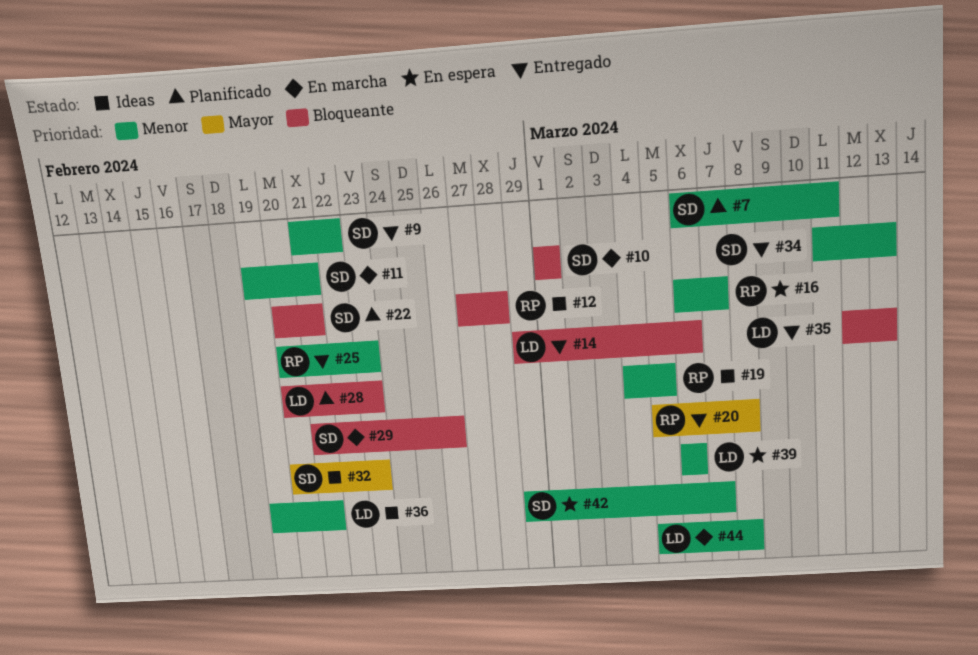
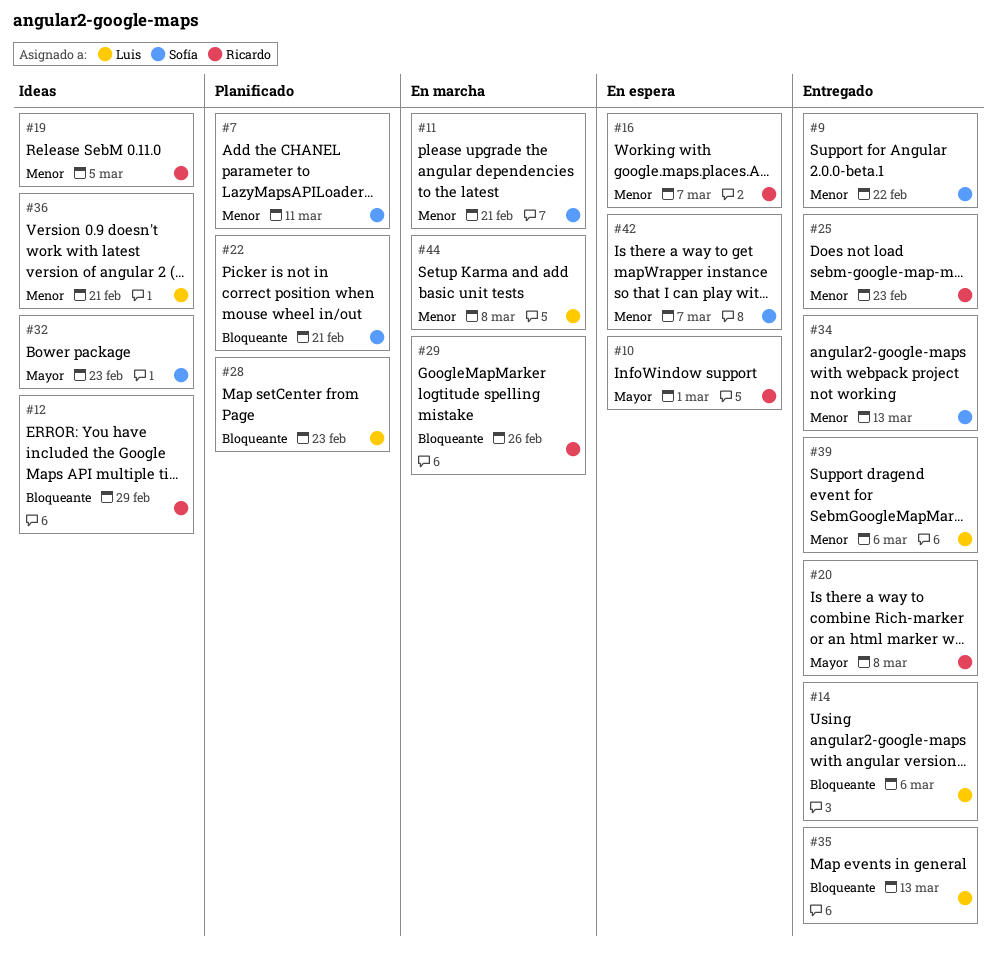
#10, status: En marcha -> En espera
#10, owner: Sofía -> Ricardo
#10, priority: Bloqueante -> Mayor
#12, due: Feb 28 -> Feb 29
#29, owner: Sofía -> Ricardo
#39, status: En espera -> Entregado

